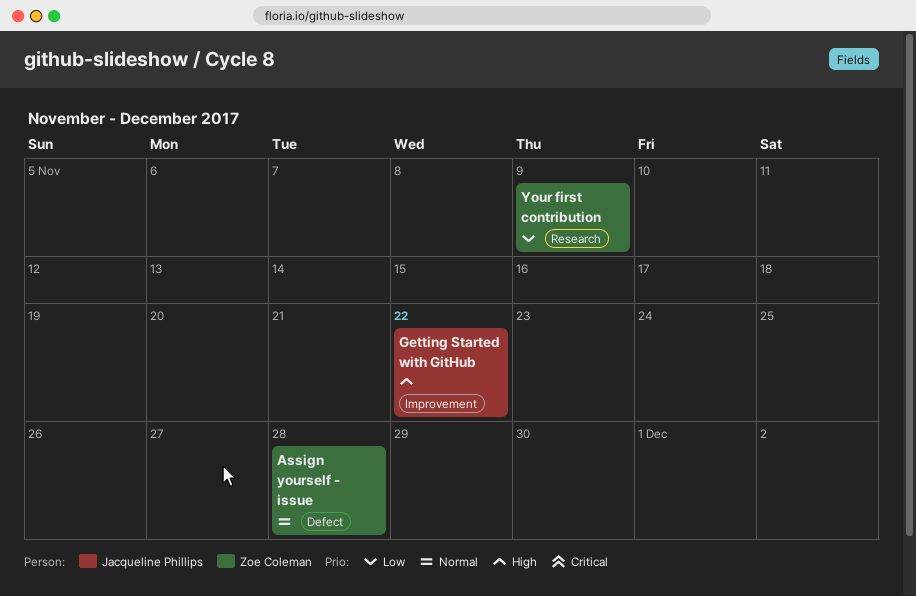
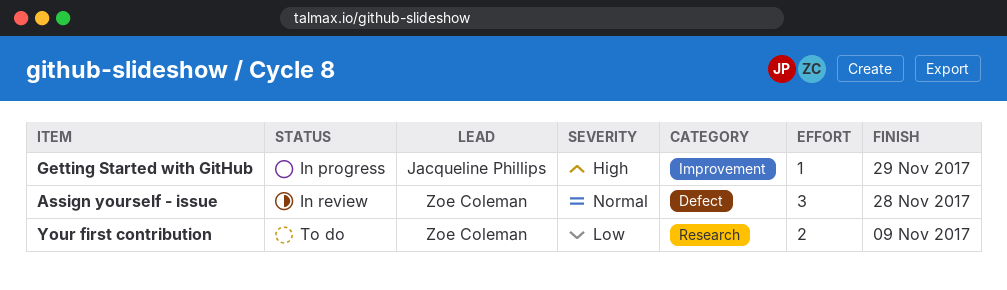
Getting Started with GitHub, due: Nov 22 -> Nov 29

